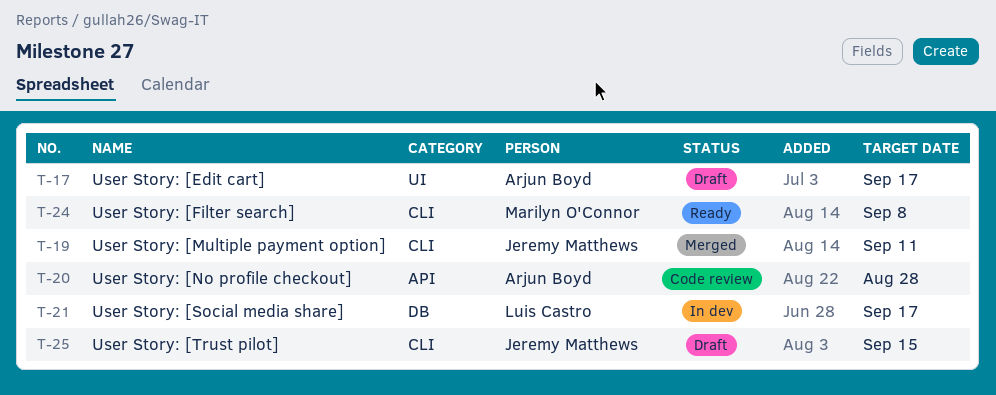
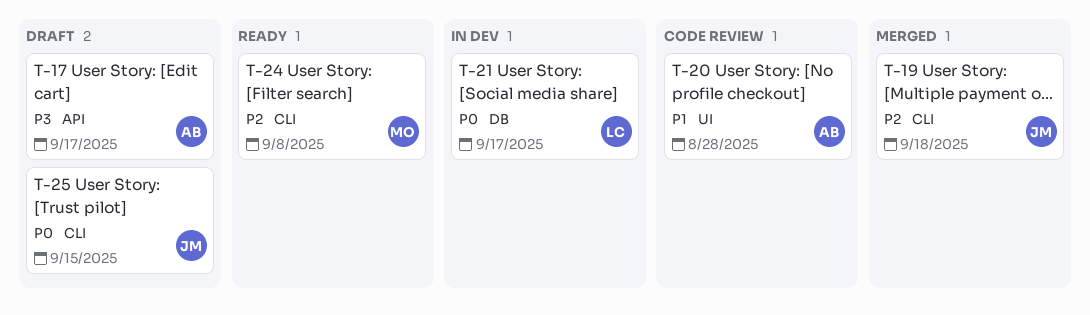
T-17, label: UI -> API
T-19, due: Sep 11 -> Sep 18
T-20, label: API -> UI

